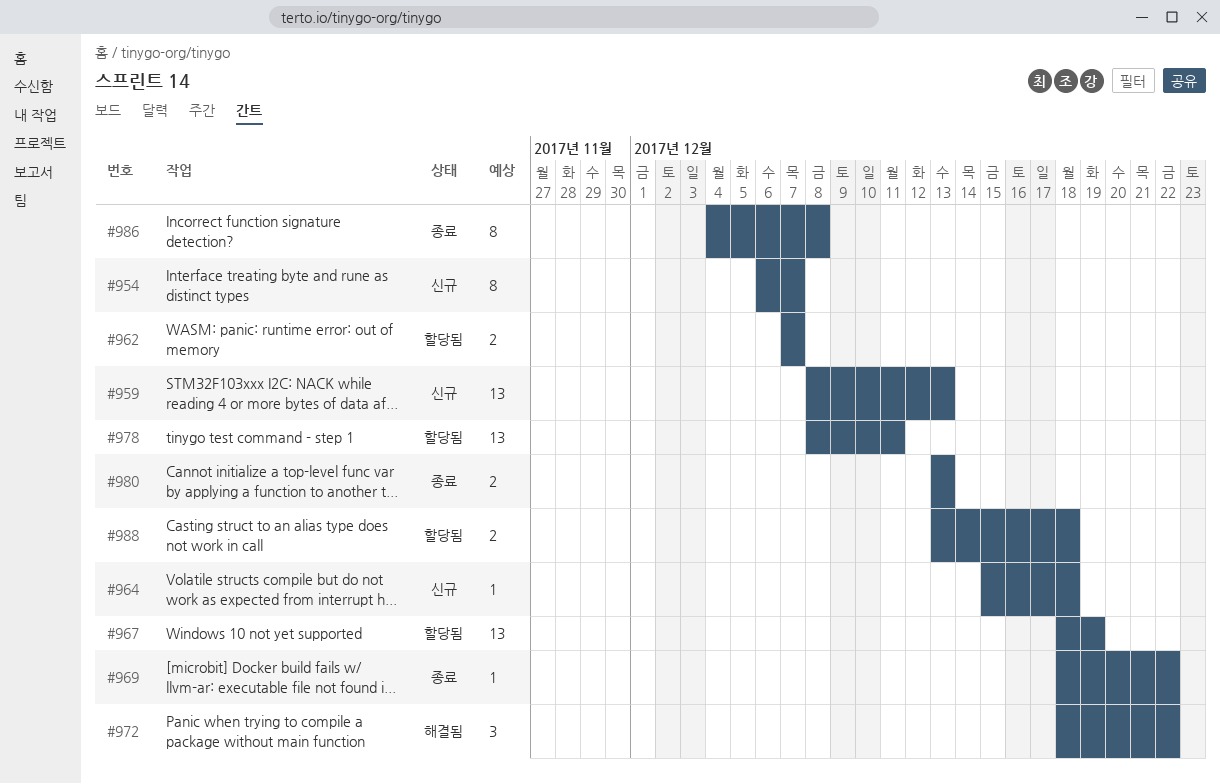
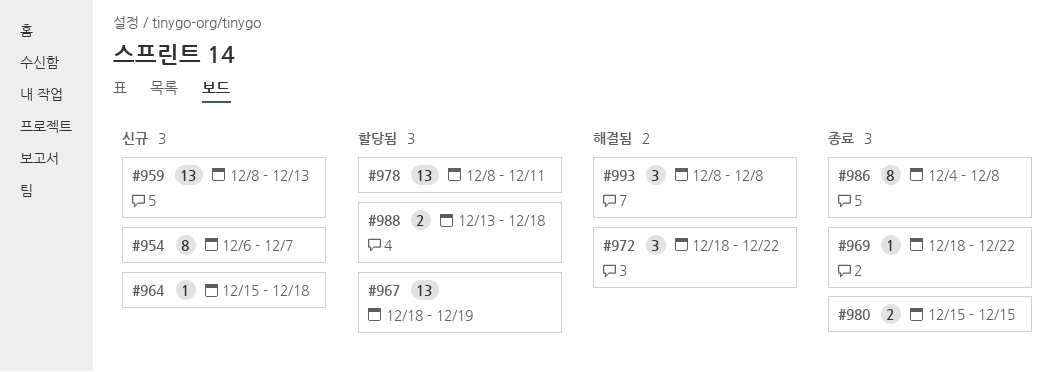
#962: present -> none
#980, start: Dec 13 -> Dec 15
#980, due: Dec 13 -> Dec 15
#993: none -> present

